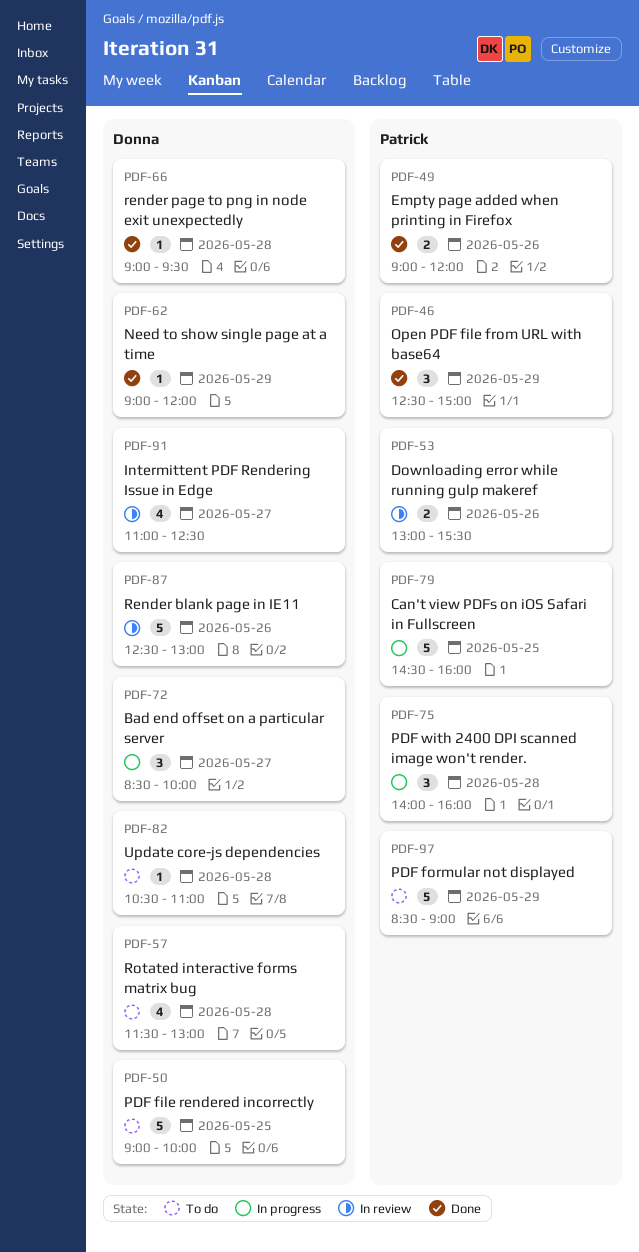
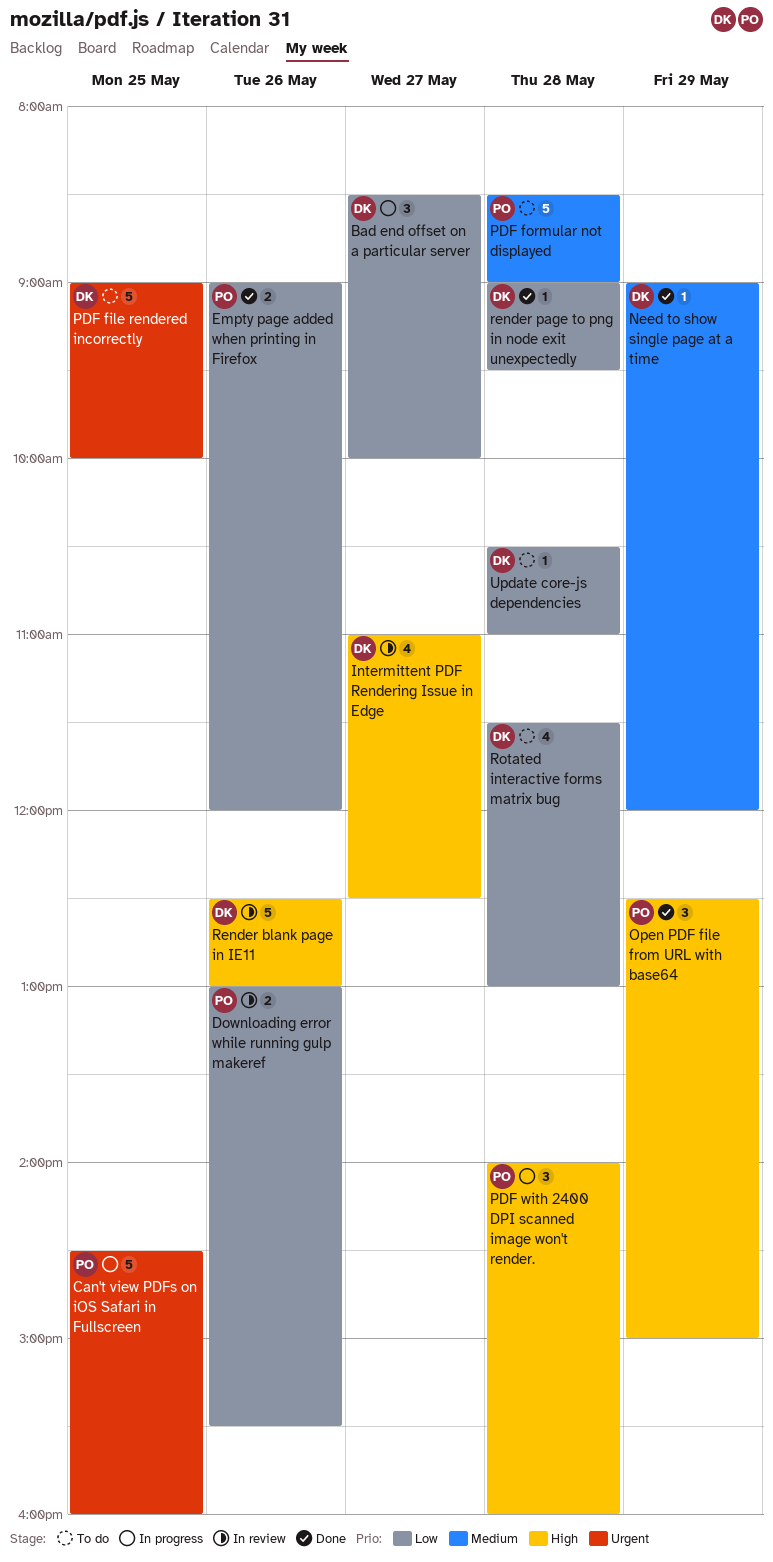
PDF formular not displayed, day: May 29 -> May 28

